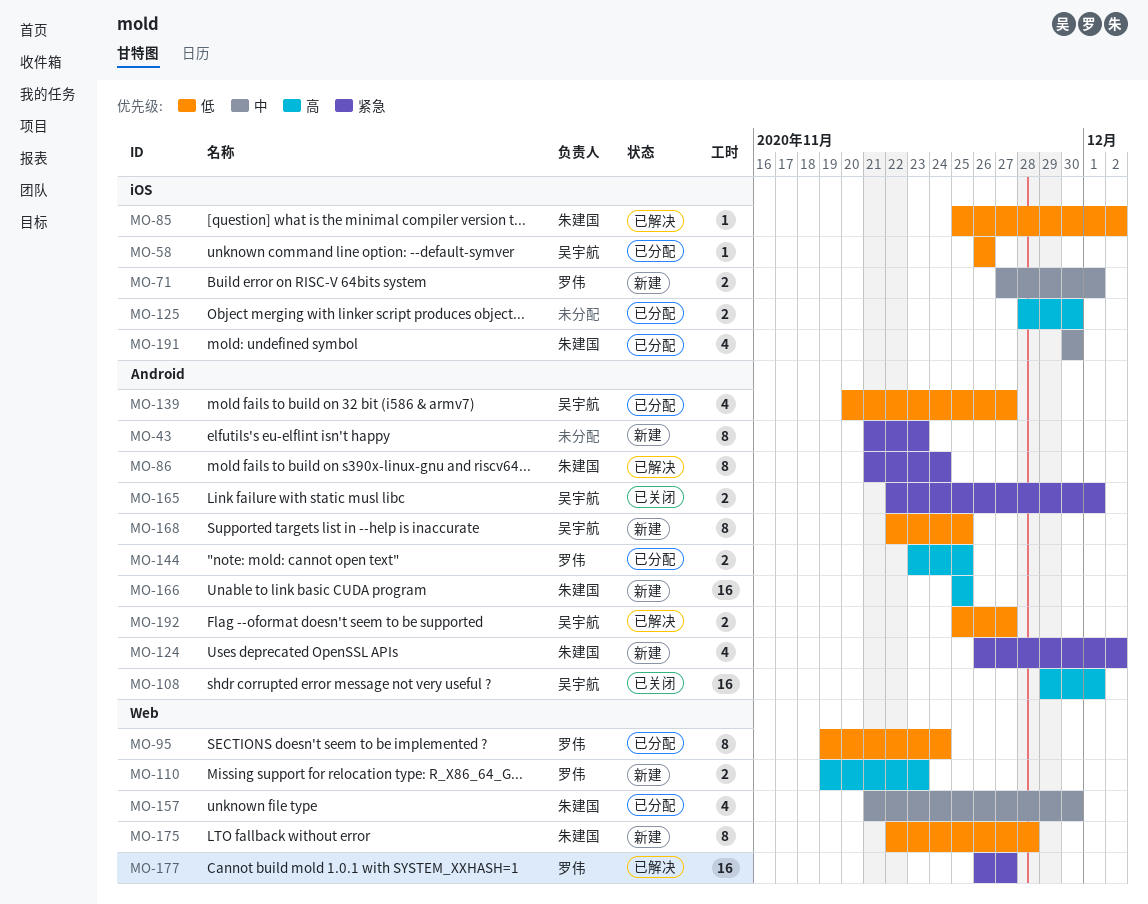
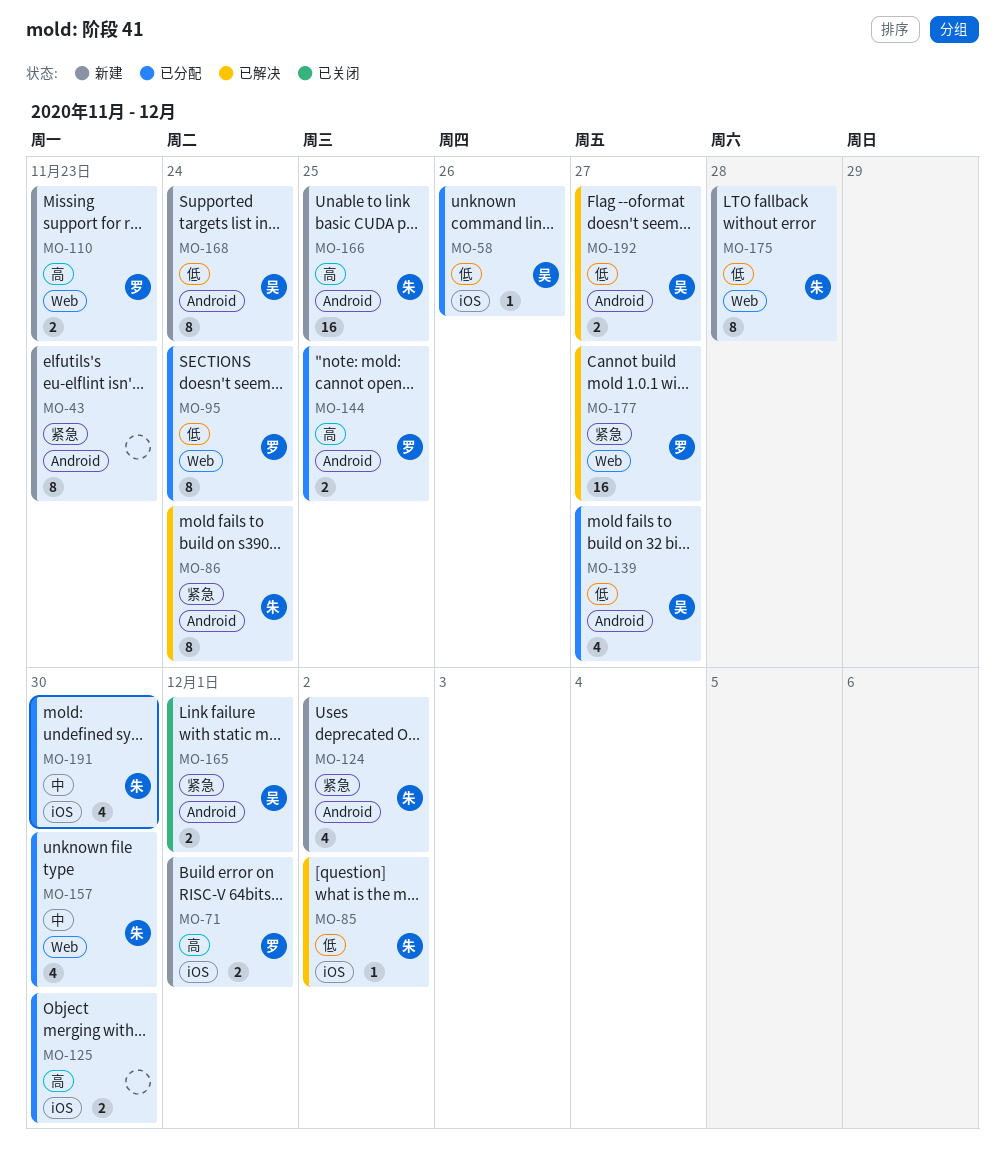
MO-71, priority: 中 -> 高
MO-108: present -> none
MO-168, due: Nov 25 -> Nov 24

